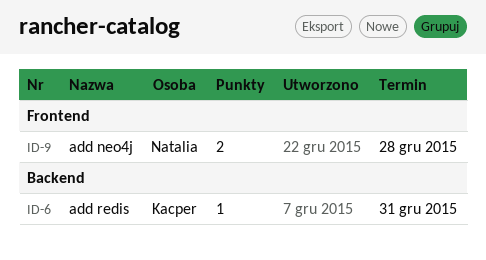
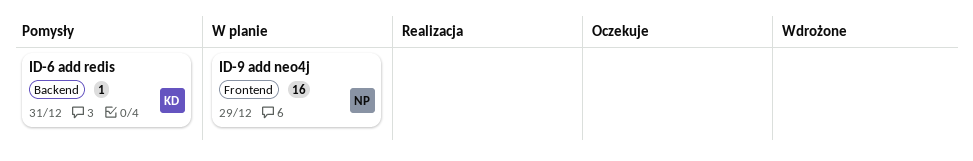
ID-9, estimate: 2 -> 16
ID-9, due: Dec 28 -> Dec 29

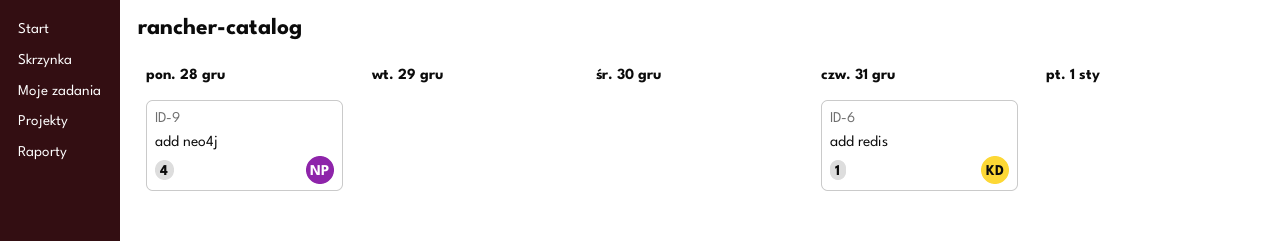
ID-9, estimate: 16 -> 4
ID-9, due: Dec 29 -> Dec 28

